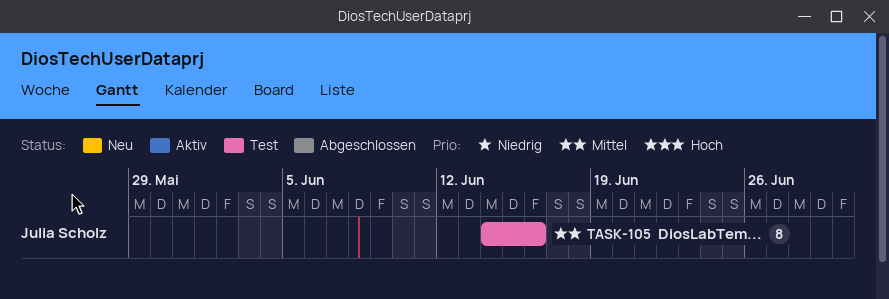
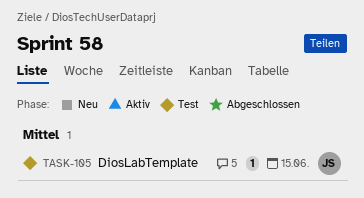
TASK-105, estimate: 8 -> 1
TASK-105, due: Jun 16 -> Jun 15

